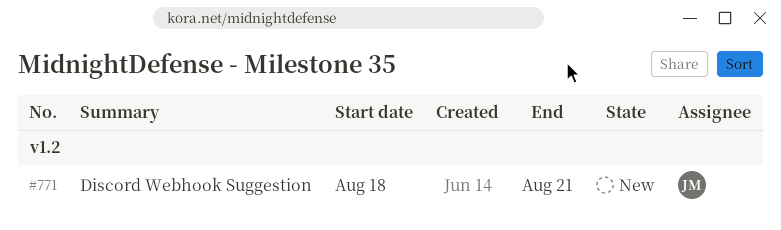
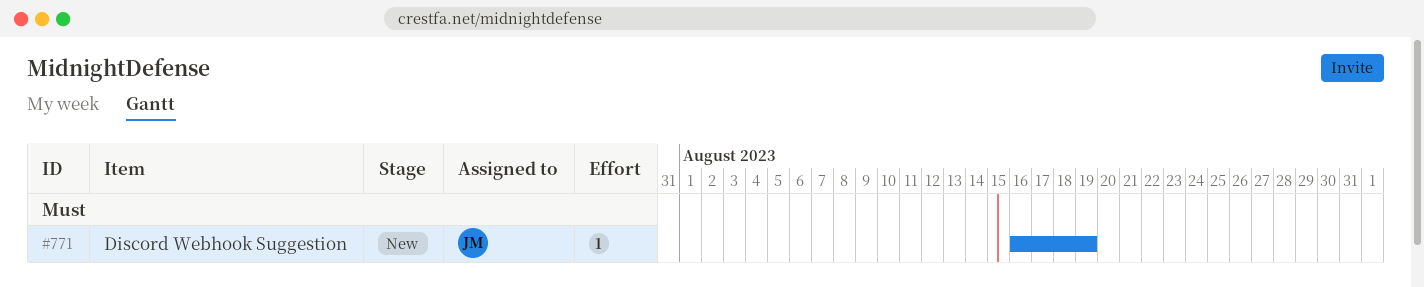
#771, start: Aug 18 -> Aug 16
#771, due: Aug 21 -> Aug 19

